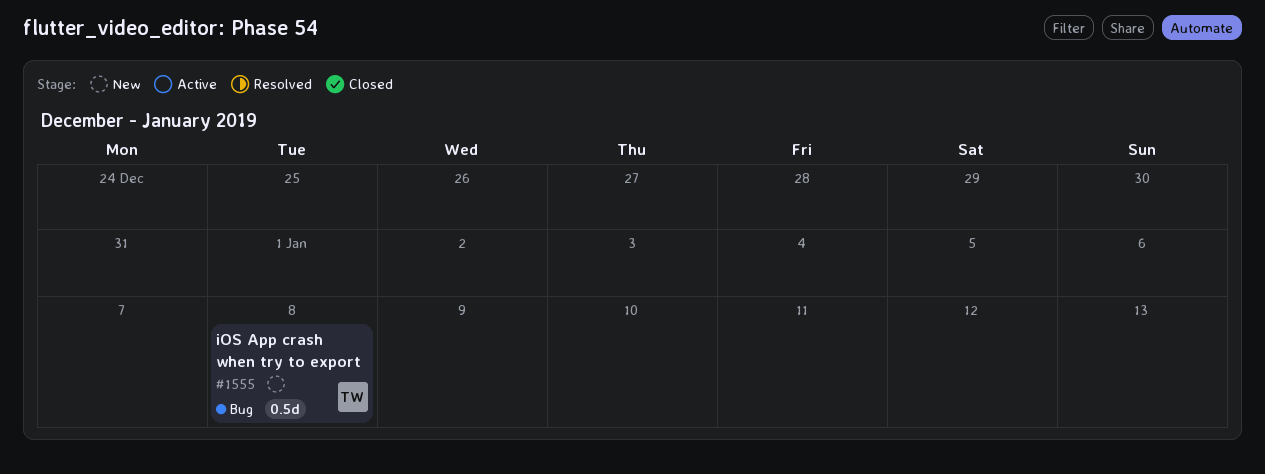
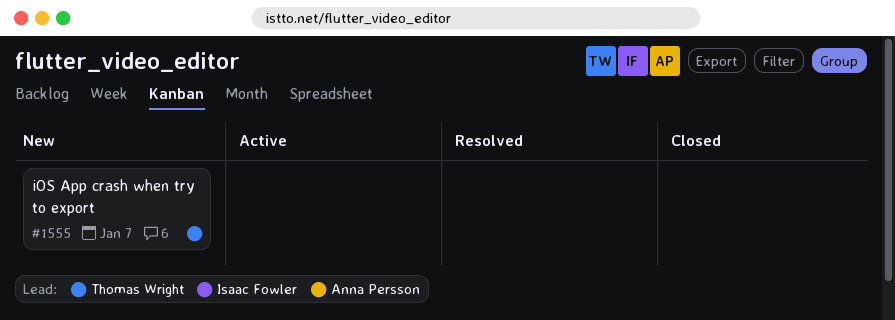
#1555, due: Jan 8 -> Jan 7

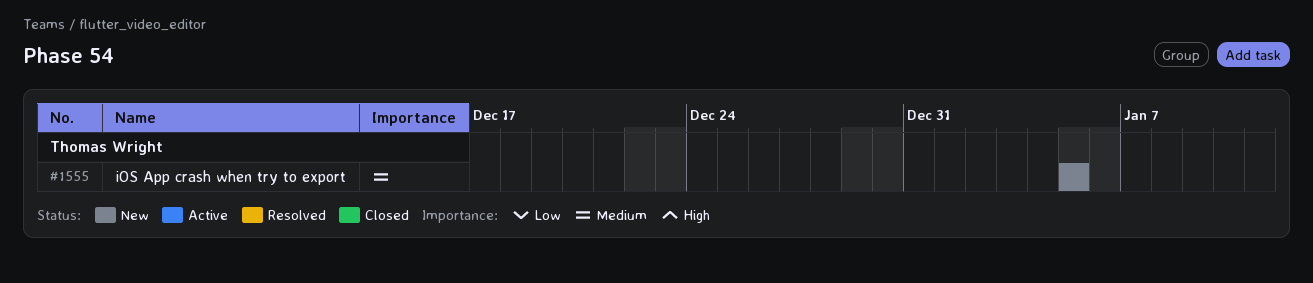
#1555, due: Jan 7 -> Jan 5

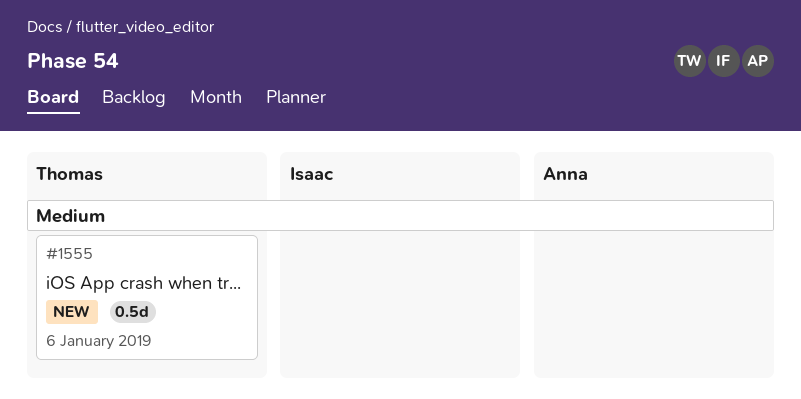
#1555, due: Jan 5 -> Jan 6

